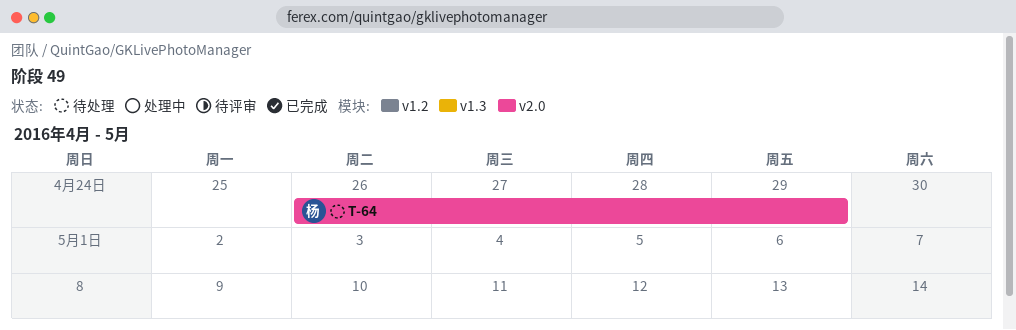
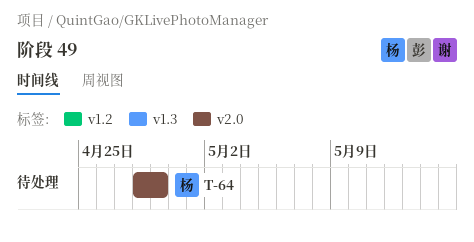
T-64, start: Apr 26 -> Apr 28

